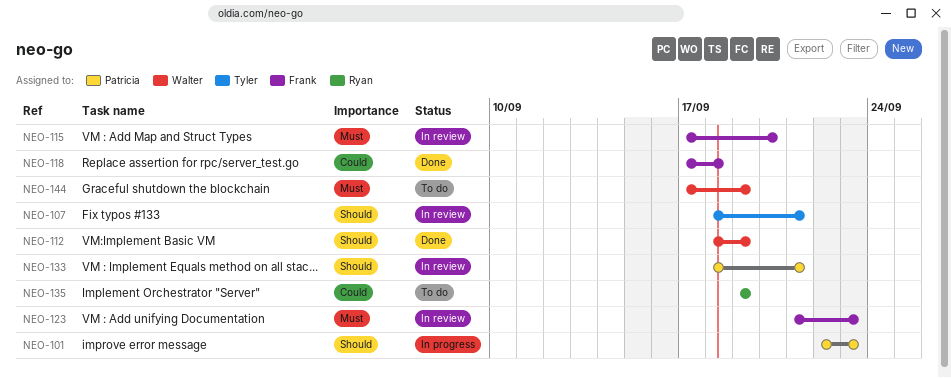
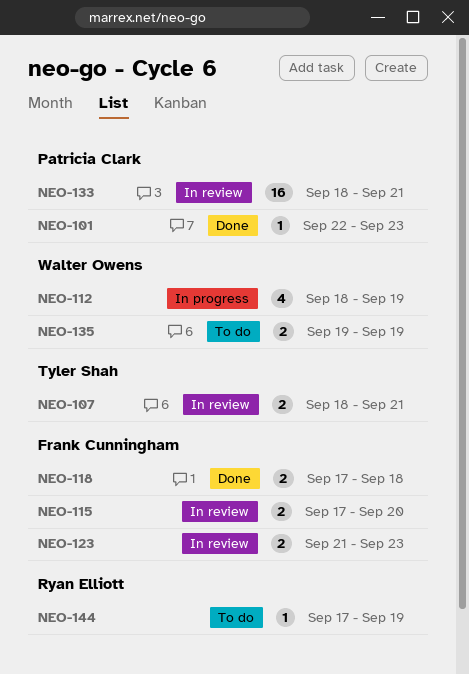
NEO-101, status: In progress -> Done
NEO-112, status: Done -> In progress
NEO-135, owner: Ryan Elliott -> Walter Owens
NEO-144, owner: Walter Owens -> Ryan Elliott

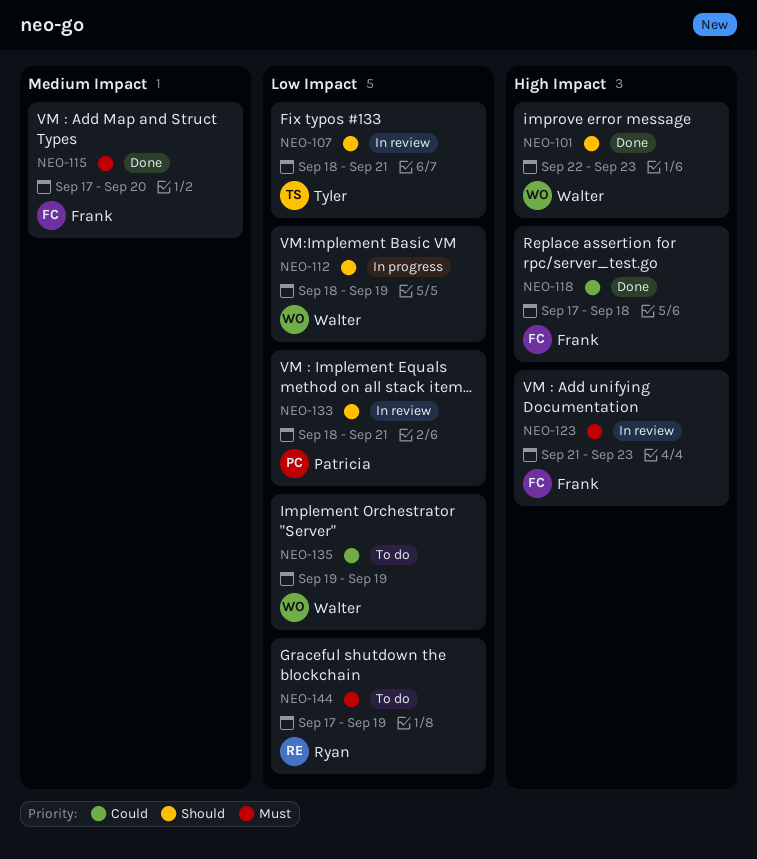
NEO-101, owner: Patricia Clark -> Walter Owens
NEO-115, status: In review -> Done

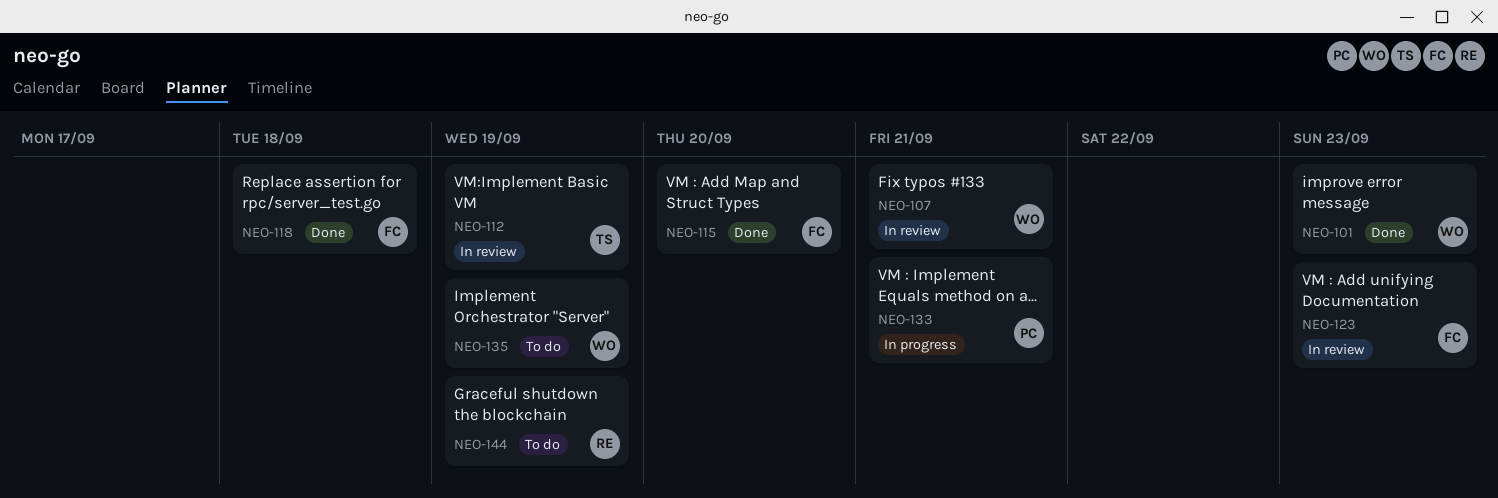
NEO-107, owner: Tyler -> Walter
NEO-112, status: In progress -> In review
NEO-112, owner: Walter -> Tyler
NEO-133, status: In review -> In progress

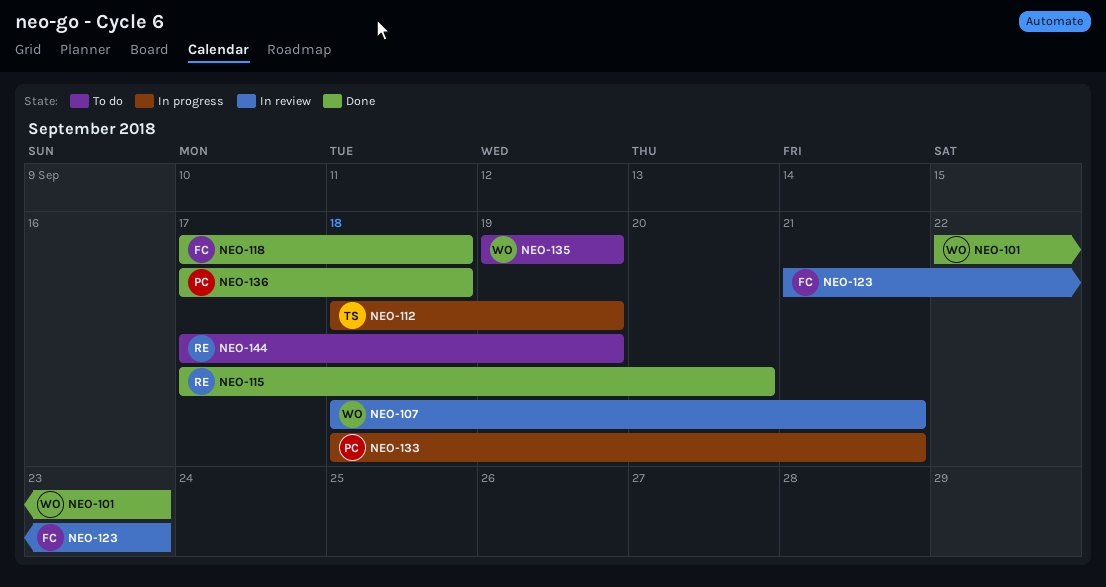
NEO-112, status: In review -> In progress
NEO-115, owner: FC -> RE
NEO-136: none -> present

